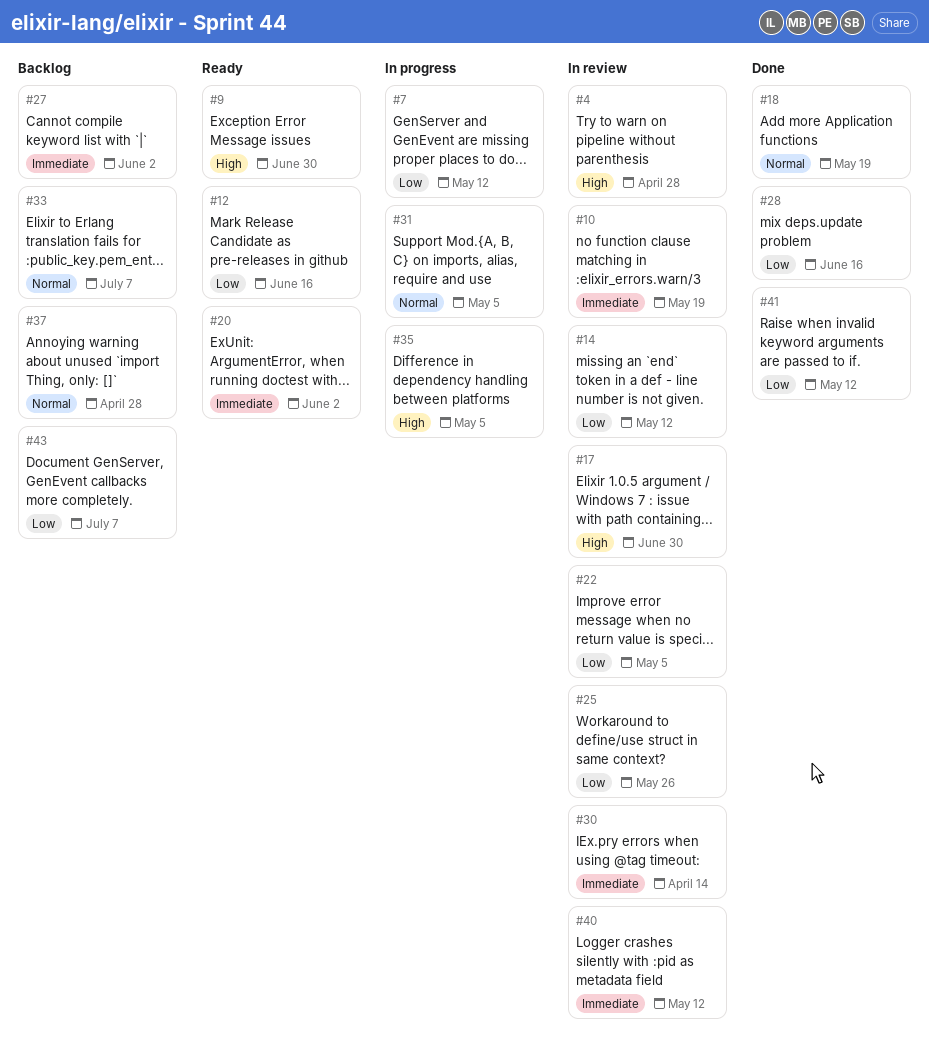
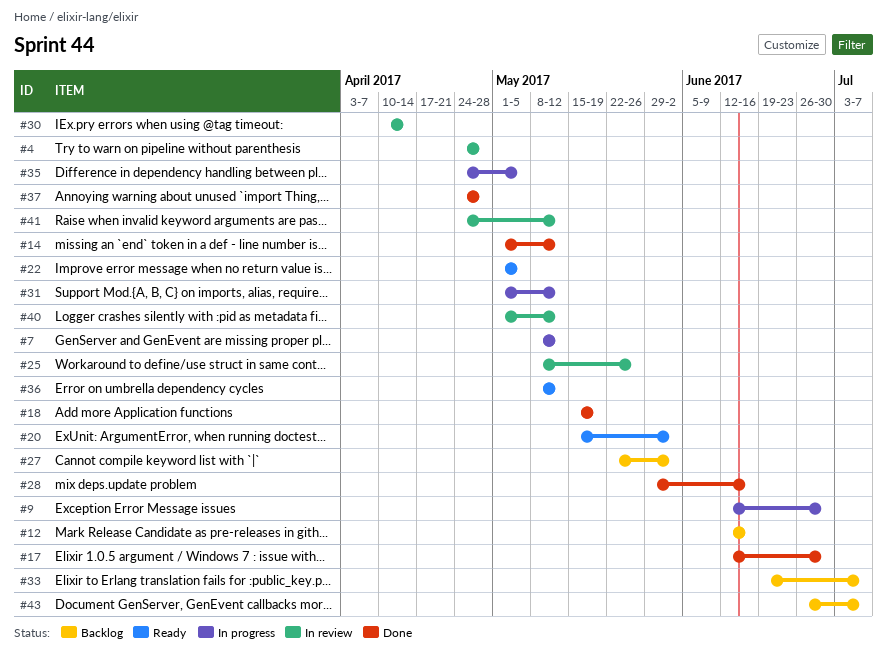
#9, status: Ready -> In progress
#10: present -> none
#12, status: Ready -> Backlog
#14, status: In review -> Done
#17, status: In review -> Done
#22, status: In review -> Ready
#31, due: May 5 -> May 12
#36: none -> present
#37, status: Backlog -> Done
#41, status: Done -> In review

